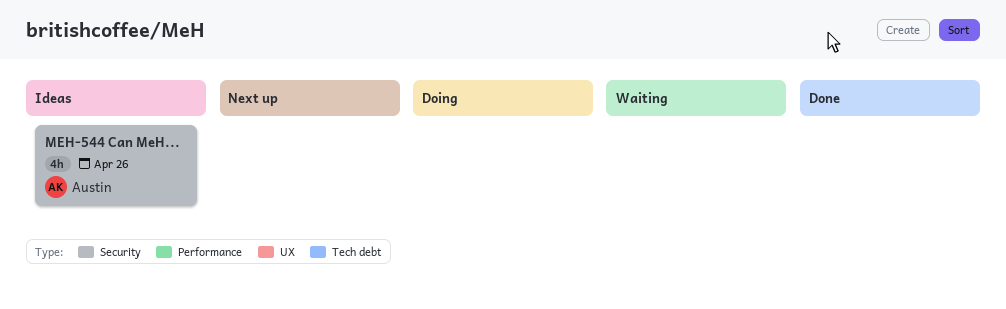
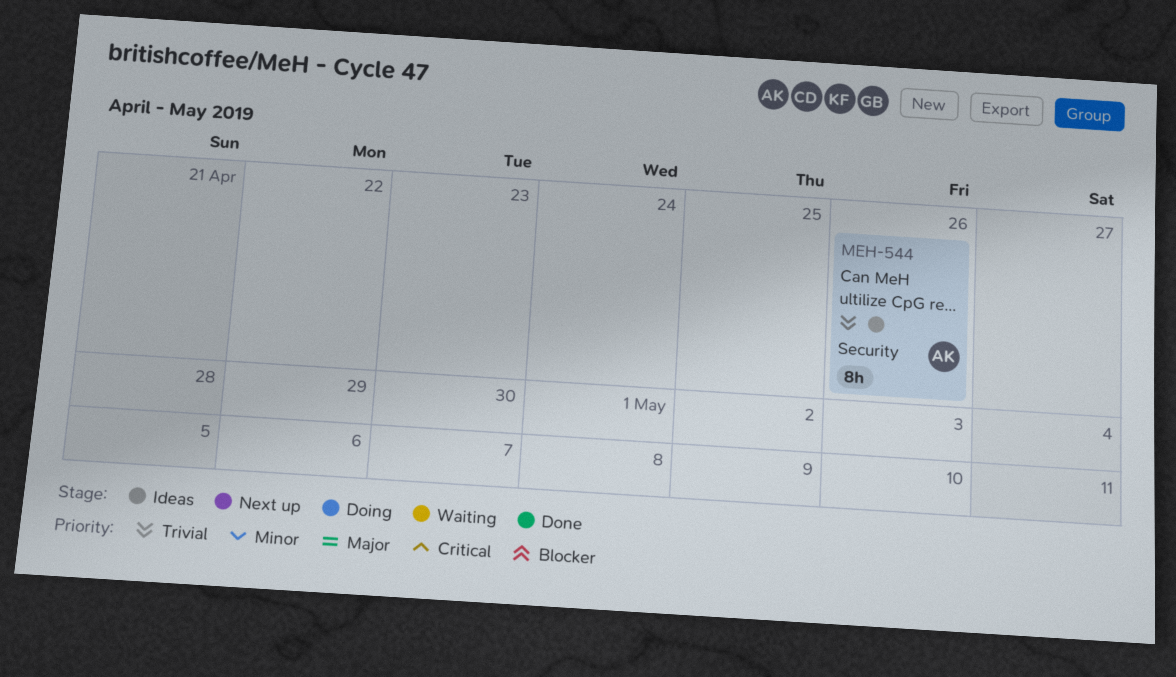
MEH-544, estimate: 4h -> 8h

